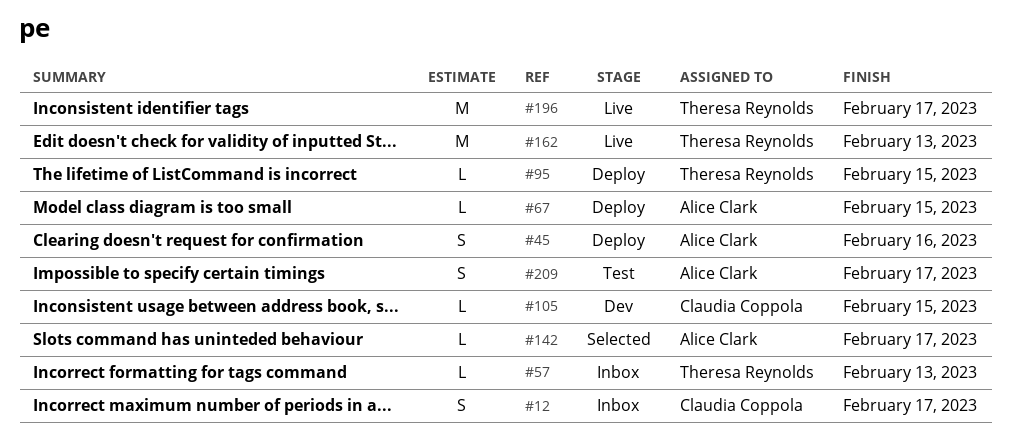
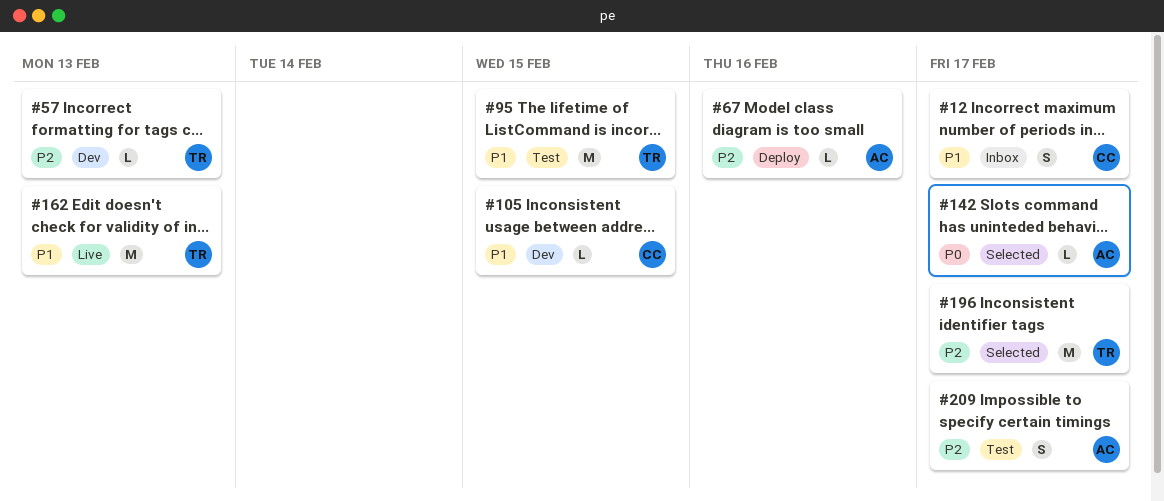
#45: present -> none
#57, status: Inbox -> Dev
#67, due: Feb 15 -> Feb 16
#95, status: Deploy -> Test
#95, estimate: L -> M
#196, status: Live -> Selected

